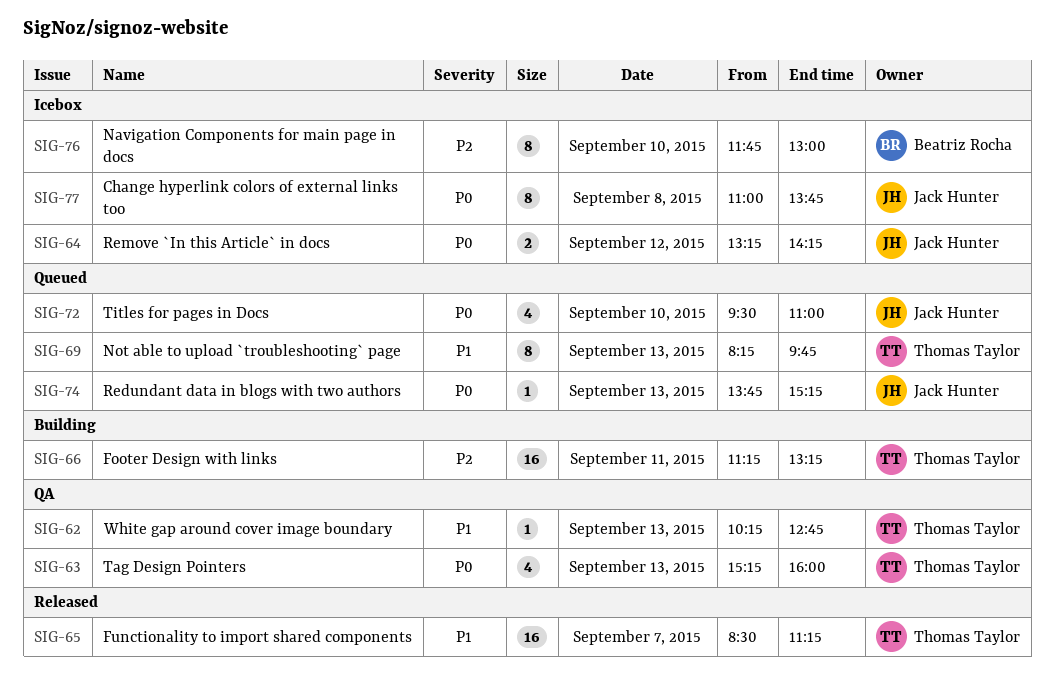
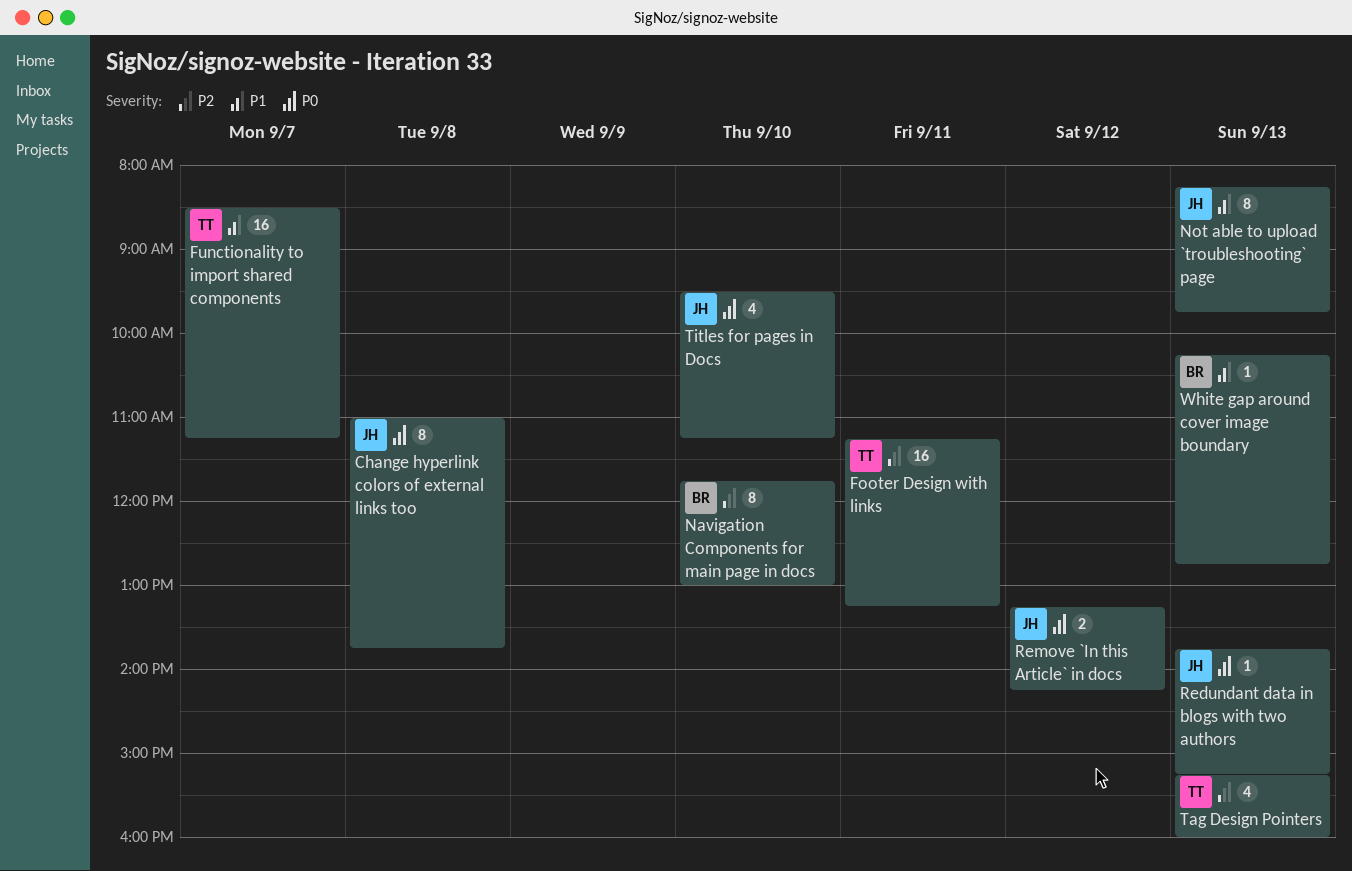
Not able to upload `troubleshooting` page, owner: Thomas Taylor -> Jack Hunter
Tag Design Pointers, priority: P0 -> P2
Titles for pages in Docs, ends: 11:00 -> 11:15
White gap around cover image boundary, owner: Thomas Taylor -> Beatriz Rocha

